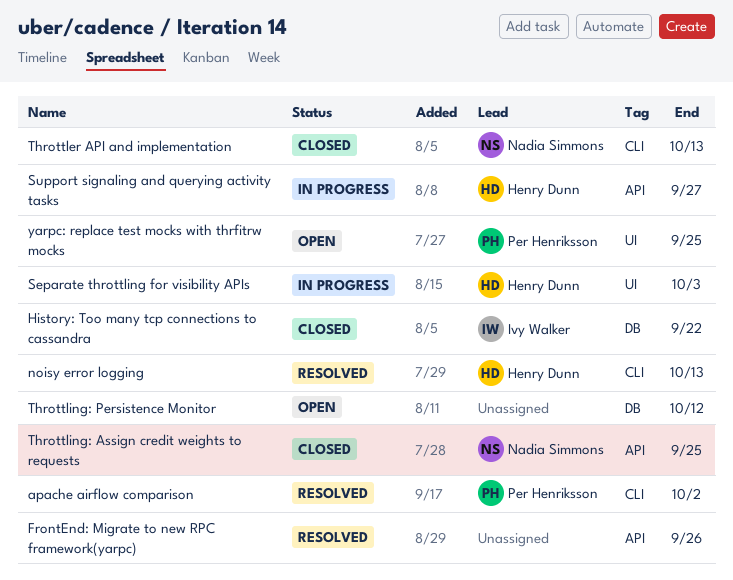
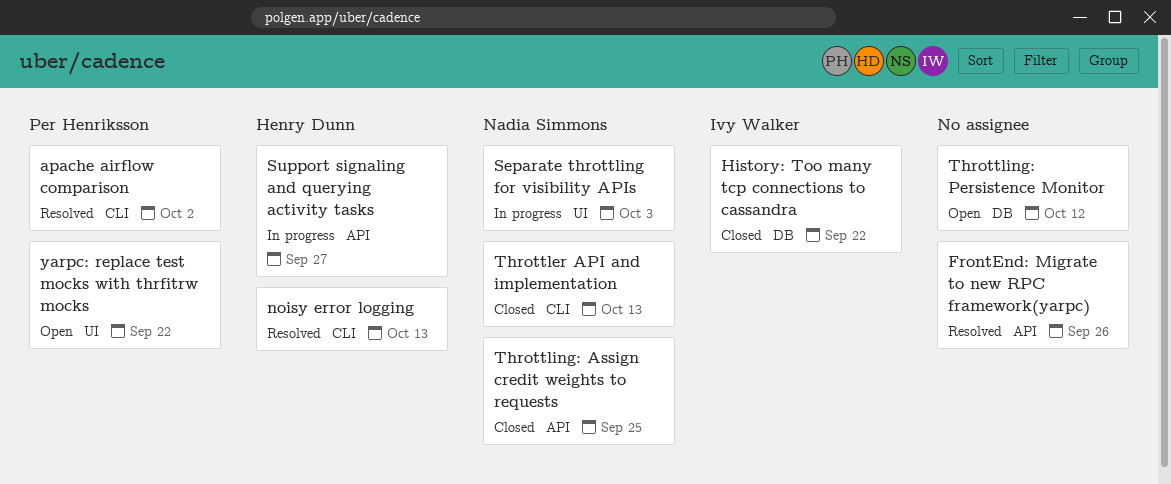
Separate throttling for visibility APIs, owner: Henry Dunn -> Nadia Simmons
yarpc: replace test mocks with thrfitrw mocks, due: Sep 25 -> Sep 22

